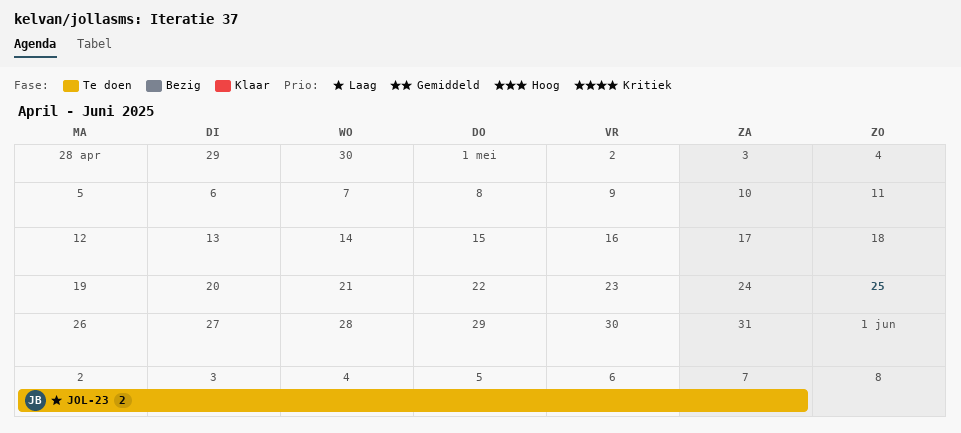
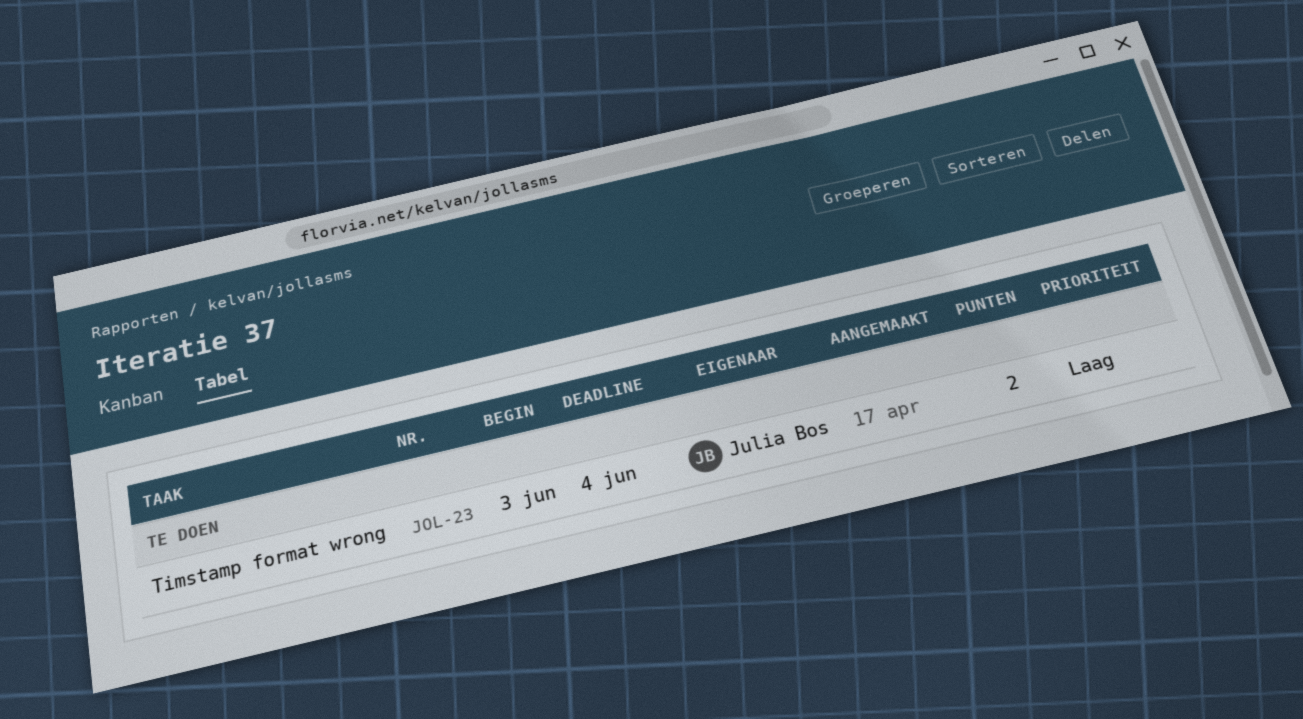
JOL-23, start: Jun 2 -> Jun 3
JOL-23, due: Jun 7 -> Jun 4

